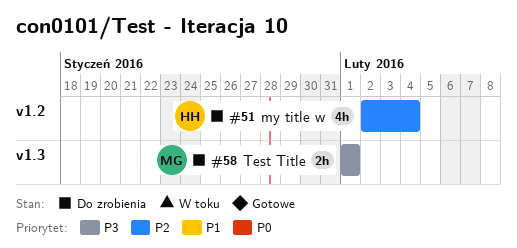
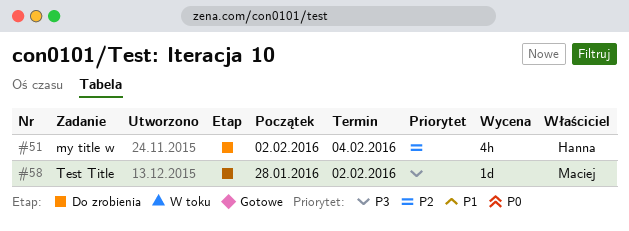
#58, estimate: 2h -> 1d
#58, start: Feb 1 -> Jan 28
#58, due: Feb 1 -> Feb 2

